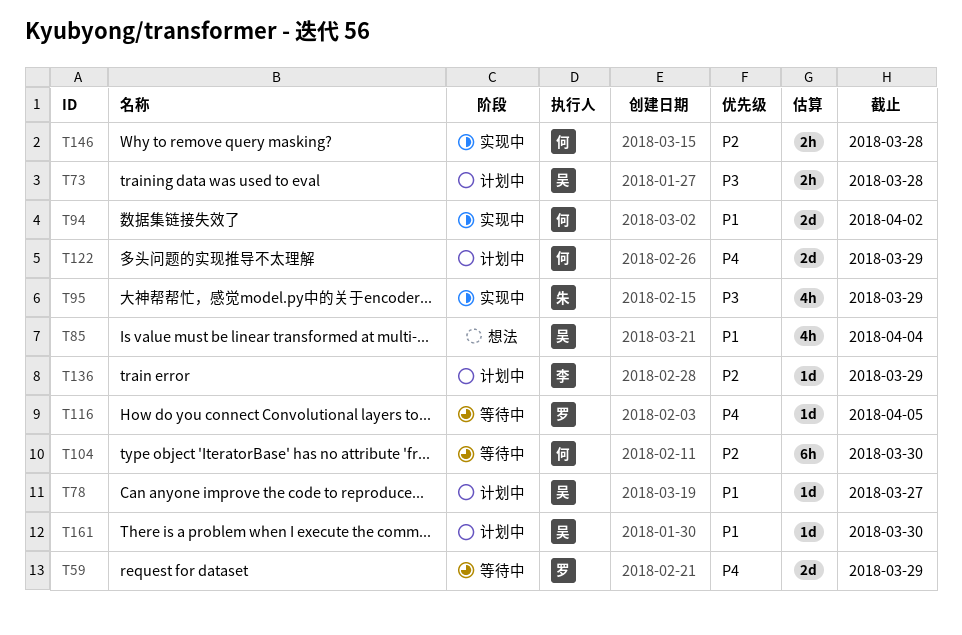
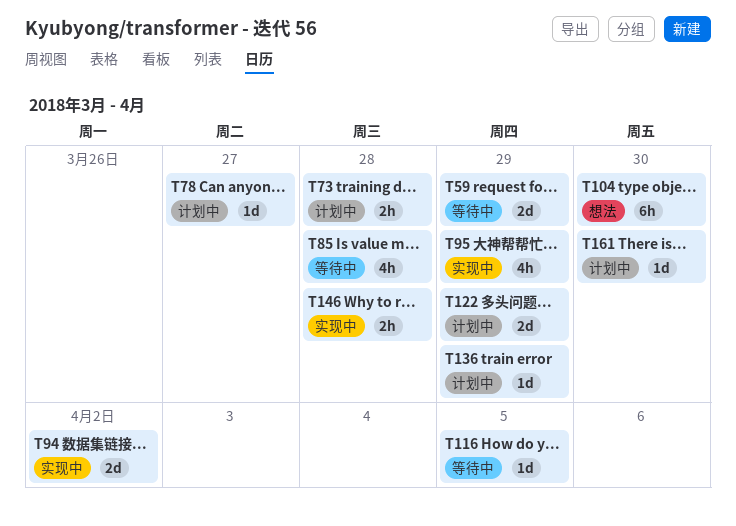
T85, status: 想法 -> 等待中
T85, due: Apr 4 -> Mar 28
T104, status: 等待中 -> 想法

